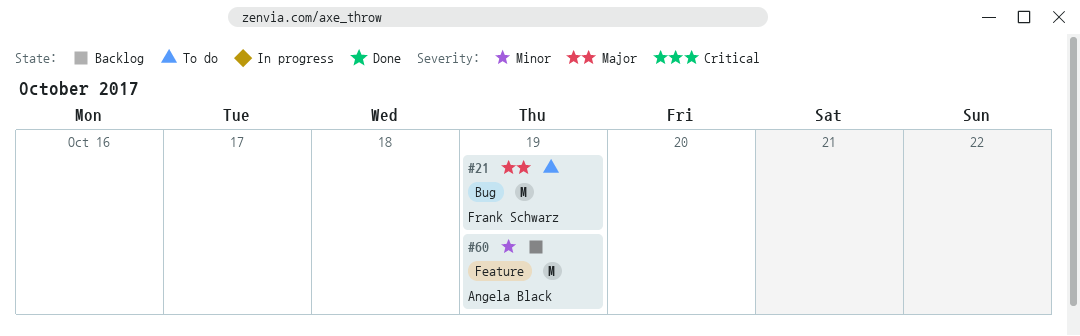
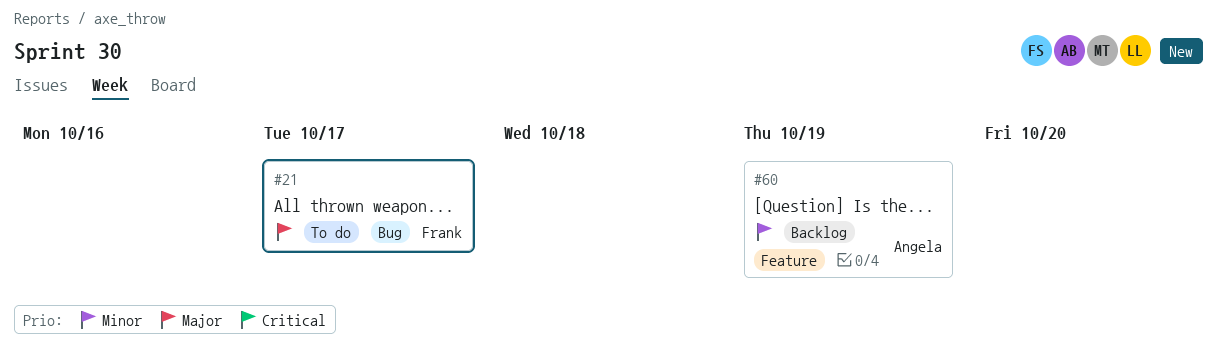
#21, due: Oct 19 -> Oct 17

